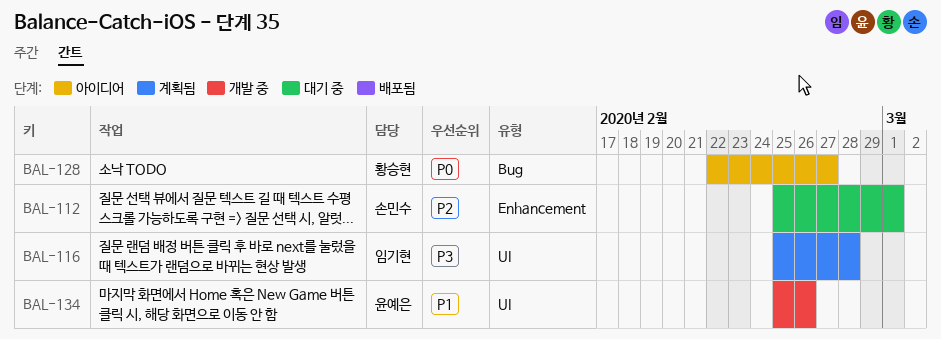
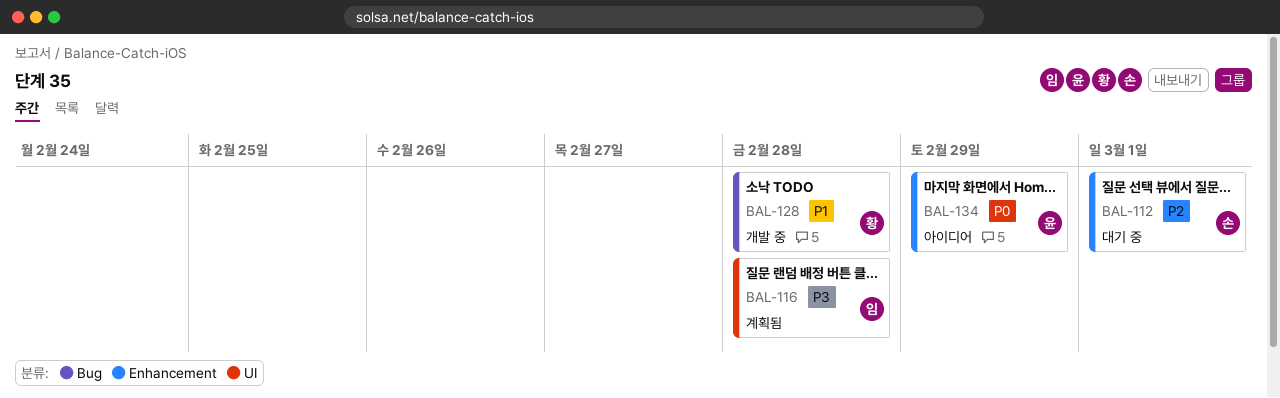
BAL-128, status: 아이디어 -> 개발 중
BAL-128, priority: P0 -> P1
BAL-128, due: Feb 27 -> Feb 28
BAL-134, status: 개발 중 -> 아이디어
BAL-134, priority: P1 -> P0
BAL-134, label: UI -> Enhancement
BAL-134, due: Feb 26 -> Feb 29

